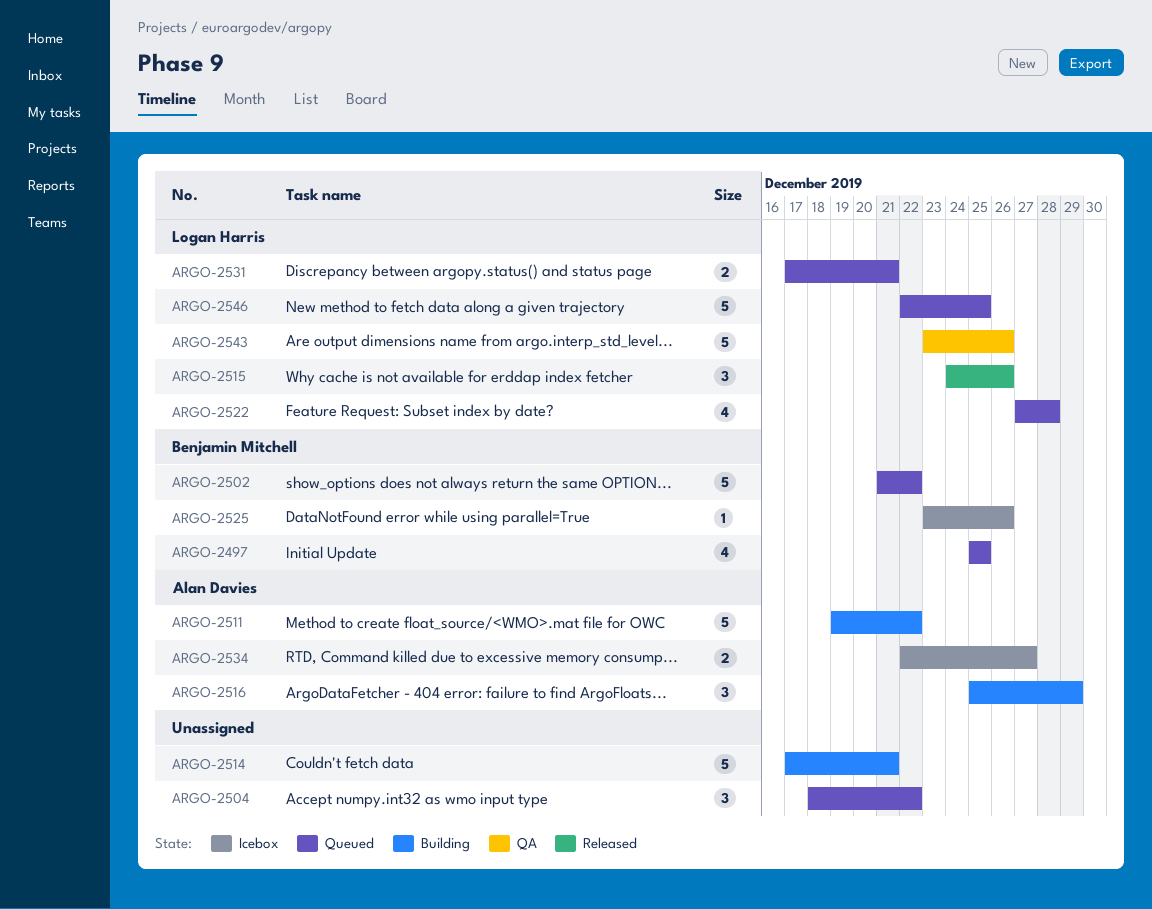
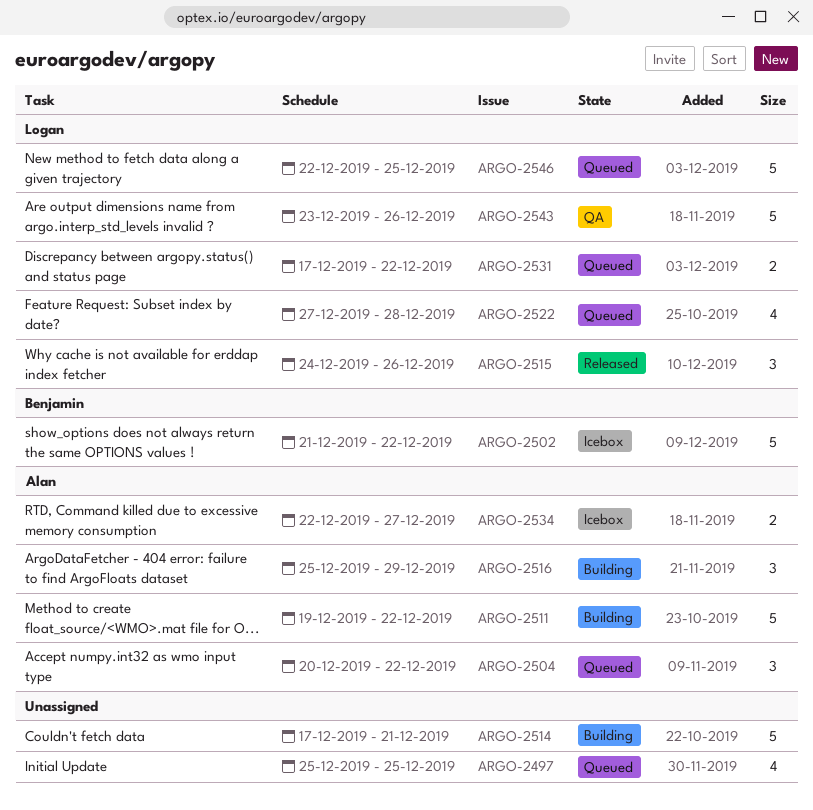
ARGO-2497, owner: Benjamin Mitchell -> none
ARGO-2502, status: Queued -> Icebox
ARGO-2504, owner: none -> Alan Davies
ARGO-2504, start: Dec 18 -> Dec 20
ARGO-2525: present -> none
ARGO-2531, due: Dec 21 -> Dec 22

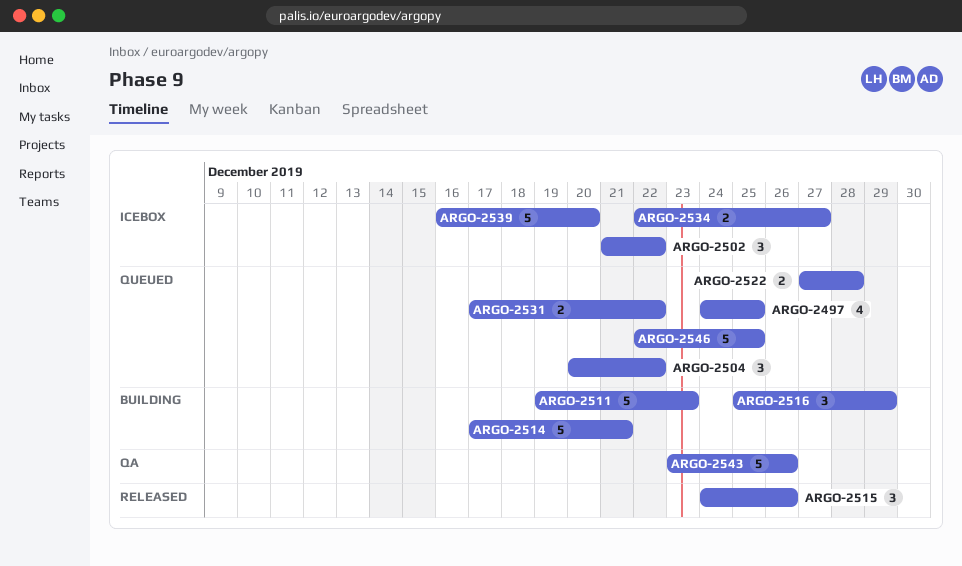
ARGO-2497, start: Dec 25 -> Dec 24
ARGO-2502, estimate: 5 -> 3
ARGO-2511, due: Dec 22 -> Dec 23
ARGO-2522, estimate: 4 -> 2
ARGO-2539: none -> present

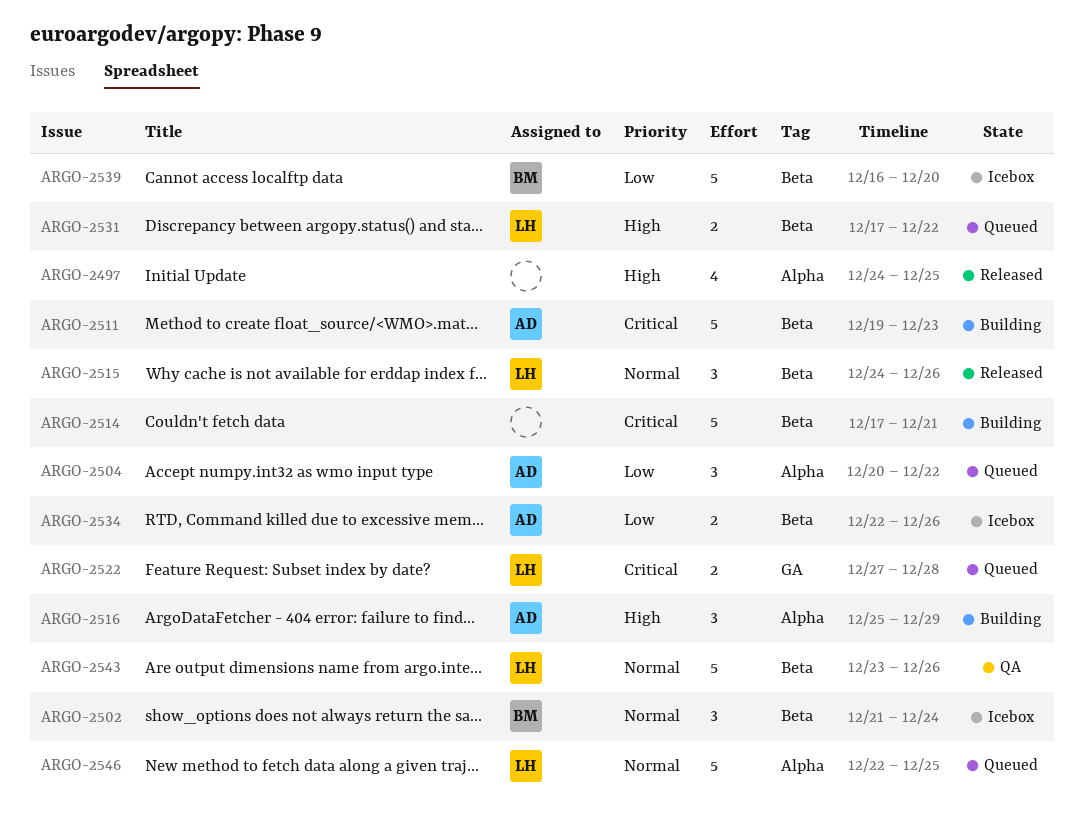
ARGO-2497, status: Queued -> Released
ARGO-2502, due: Dec 22 -> Dec 24
ARGO-2534, due: Dec 27 -> Dec 26

